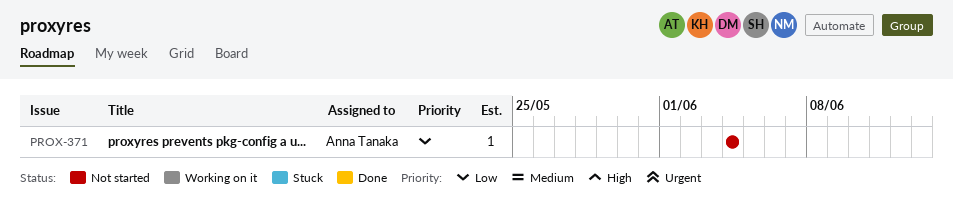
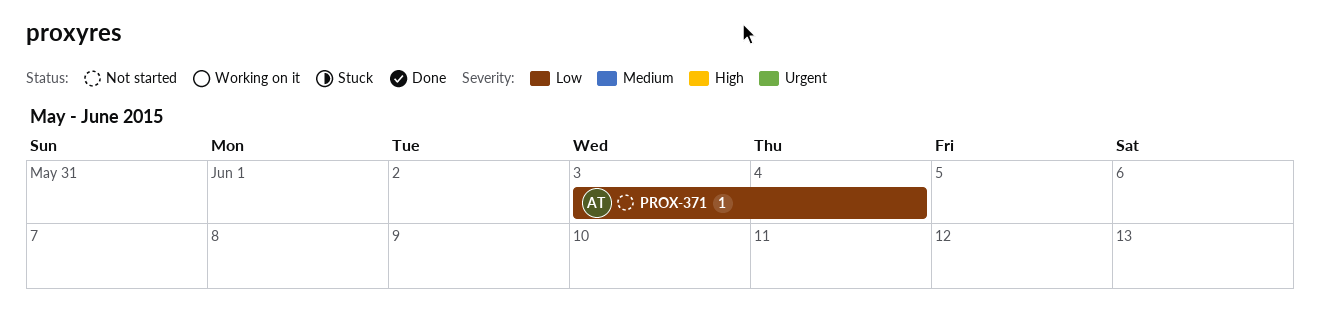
PROX-371, start: Jun 4 -> Jun 3

